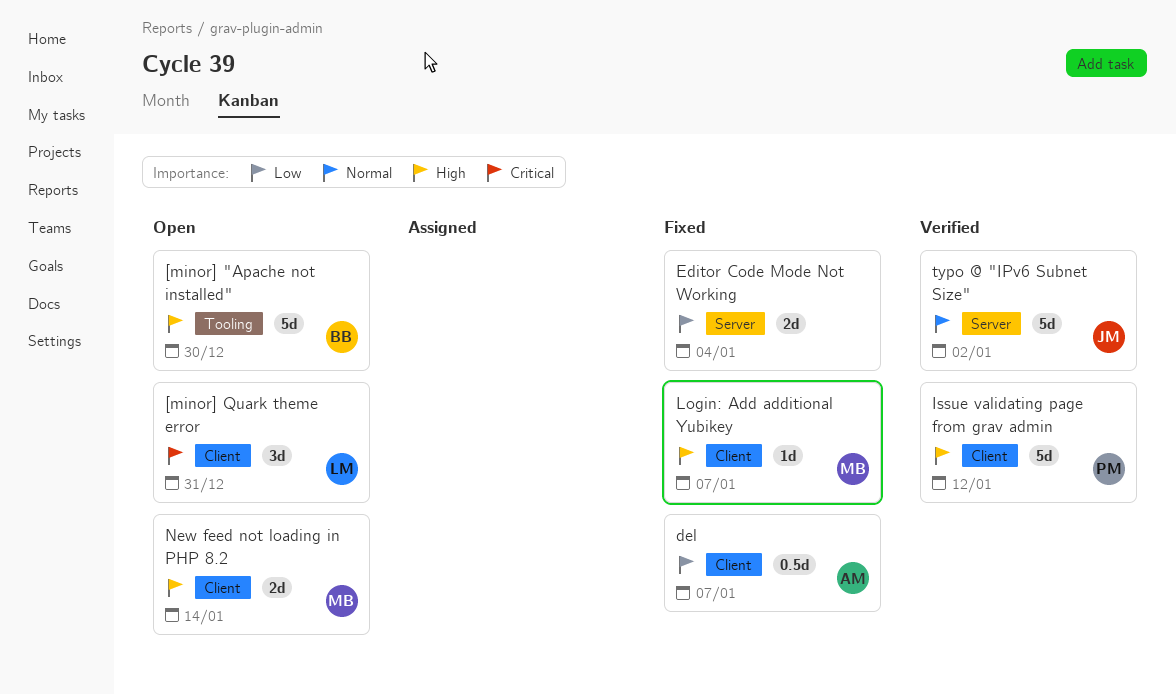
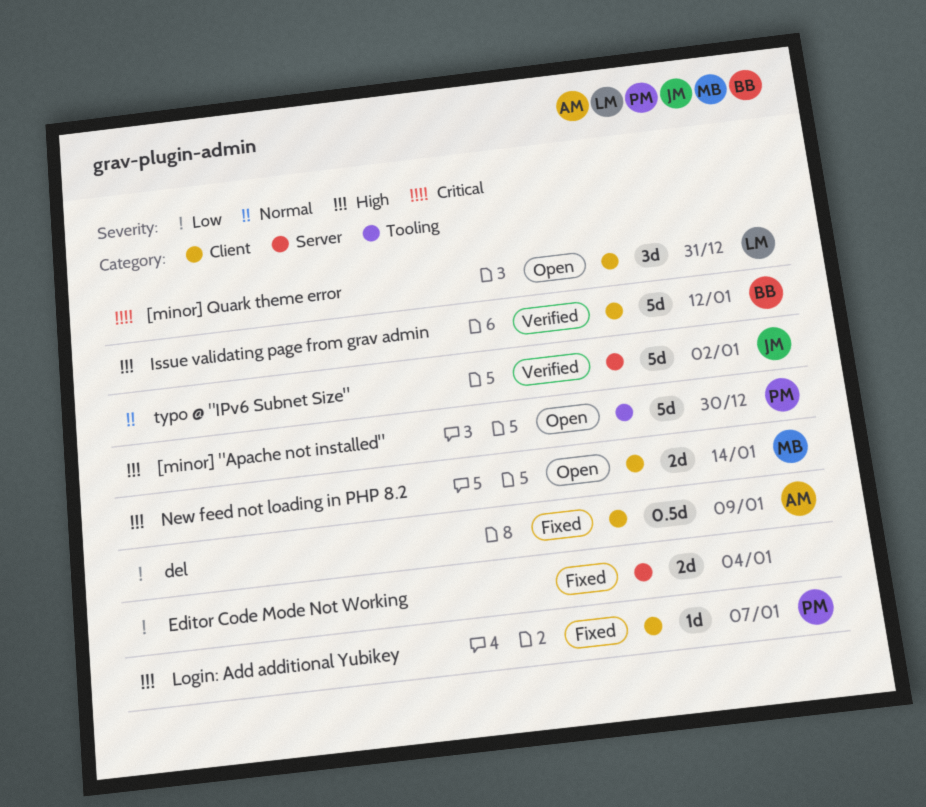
[minor] "Apache not installed", owner: BB -> PM
del, due: Jan 7 -> Jan 9
Issue validating page from grav admin, owner: PM -> BB
Login: Add additional Yubikey, owner: MB -> PM

